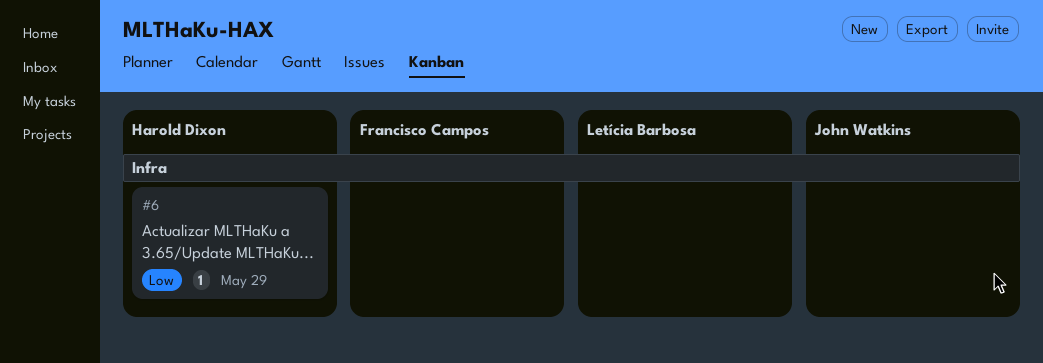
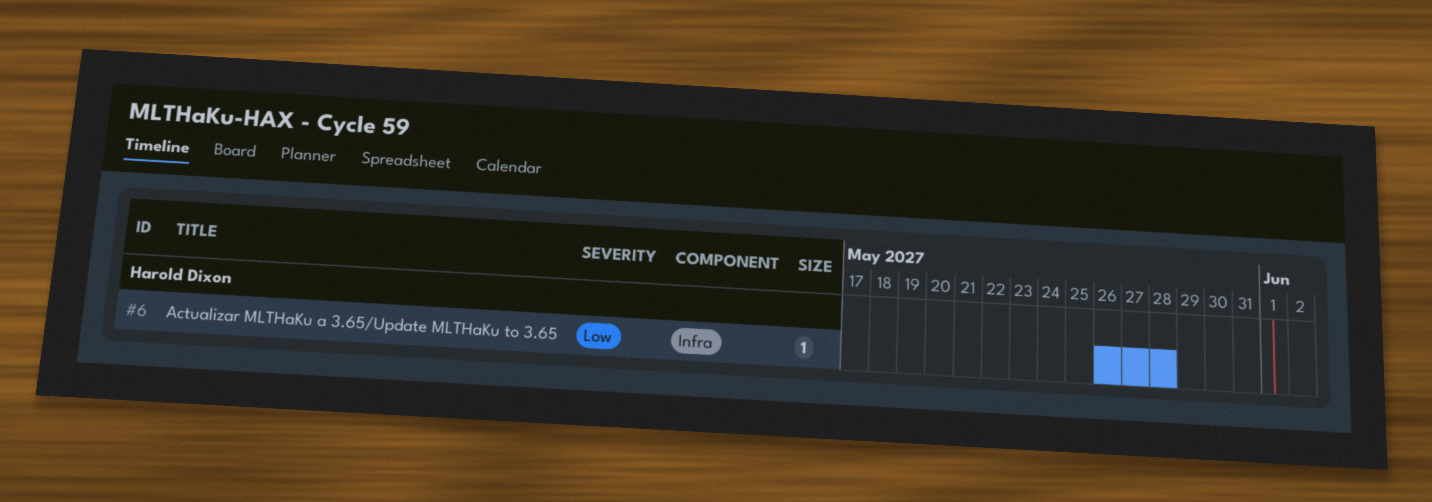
#6, due: May 29 -> May 28

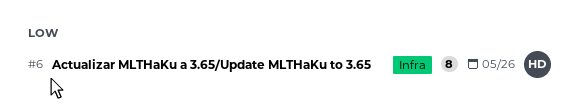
#6, estimate: 1 -> 8
#6, due: May 28 -> May 26

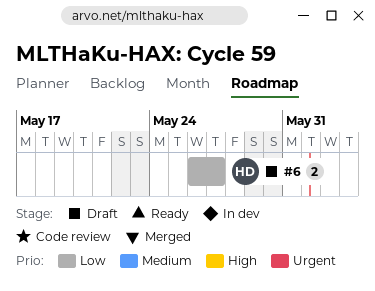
#6, estimate: 8 -> 2
#6, due: May 26 -> May 27

